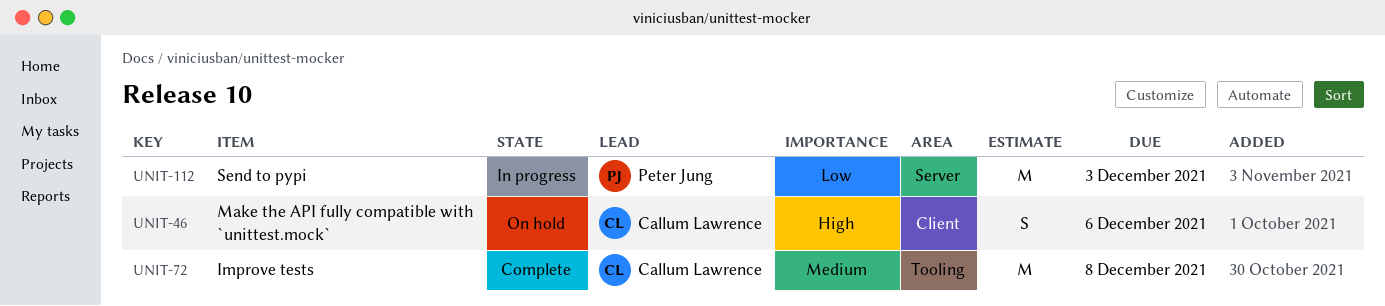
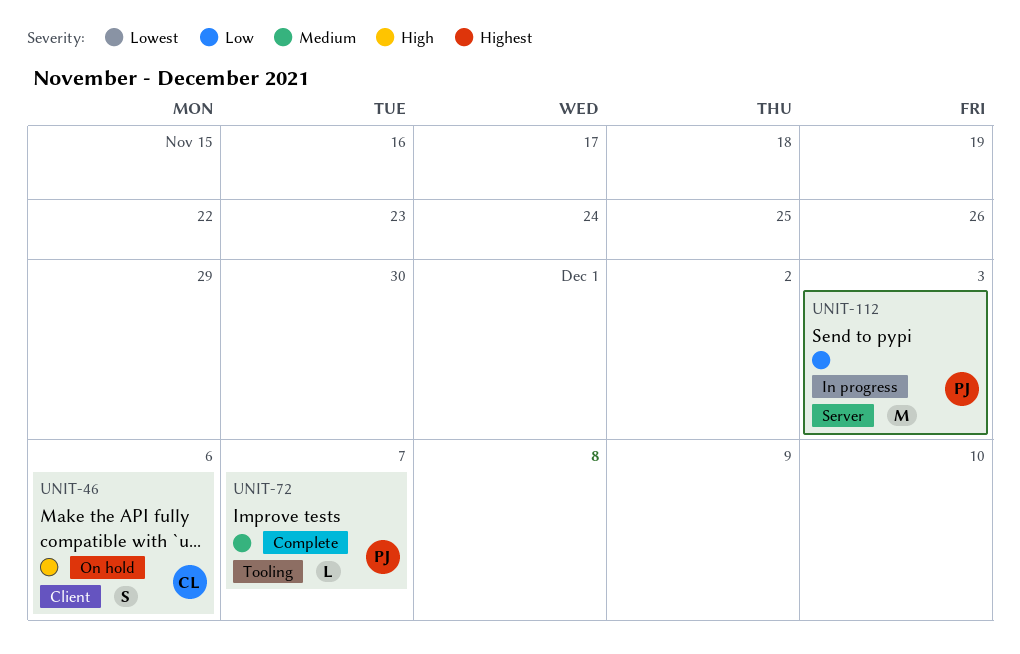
UNIT-72, owner: Callum Lawrence -> Peter Jung
UNIT-72, estimate: M -> L
UNIT-72, due: Dec 8 -> Dec 7

